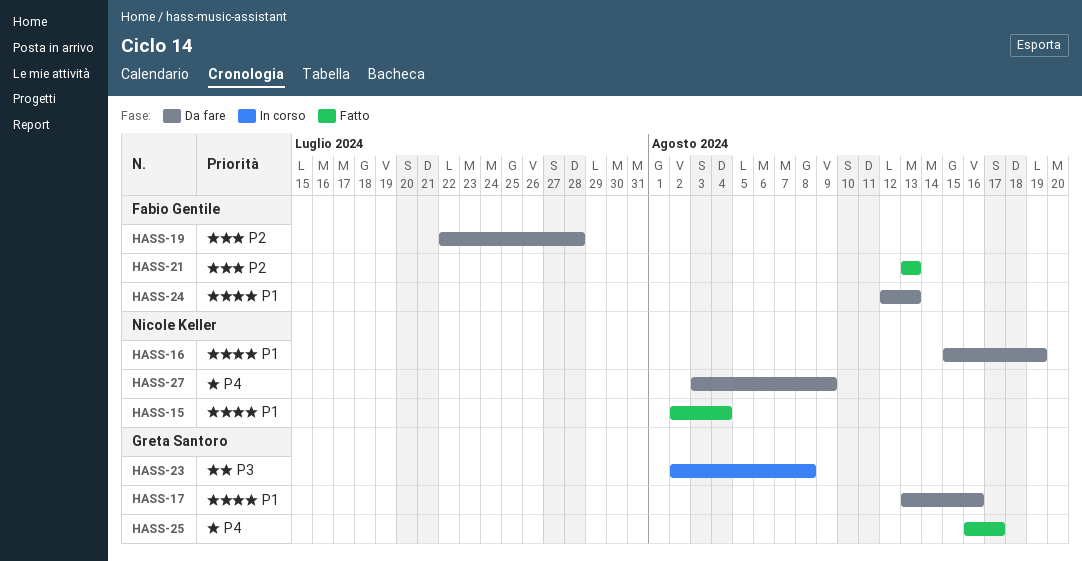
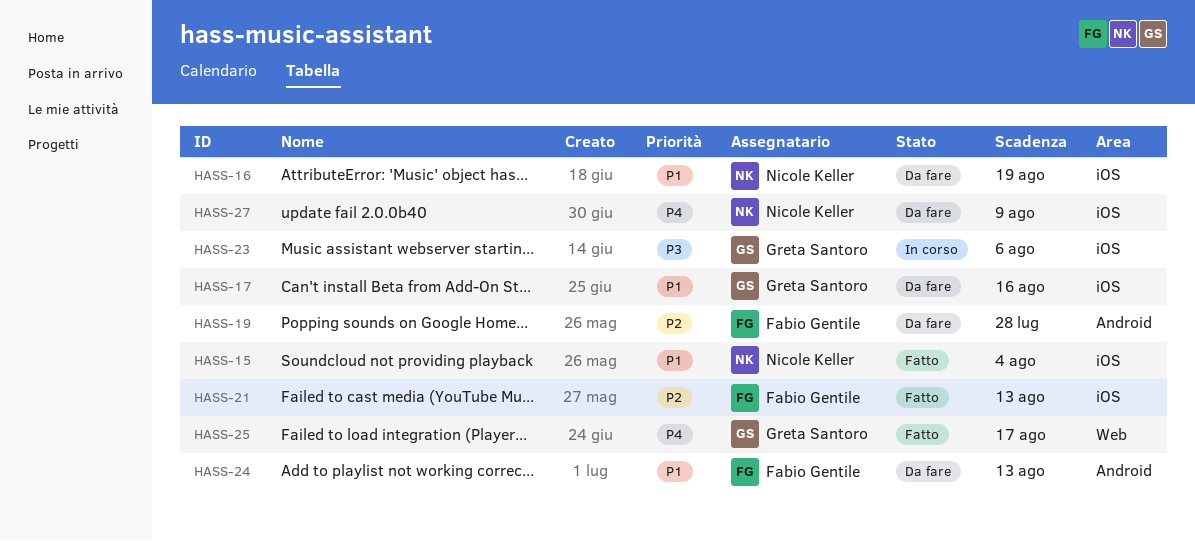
HASS-23, due: Aug 8 -> Aug 6

